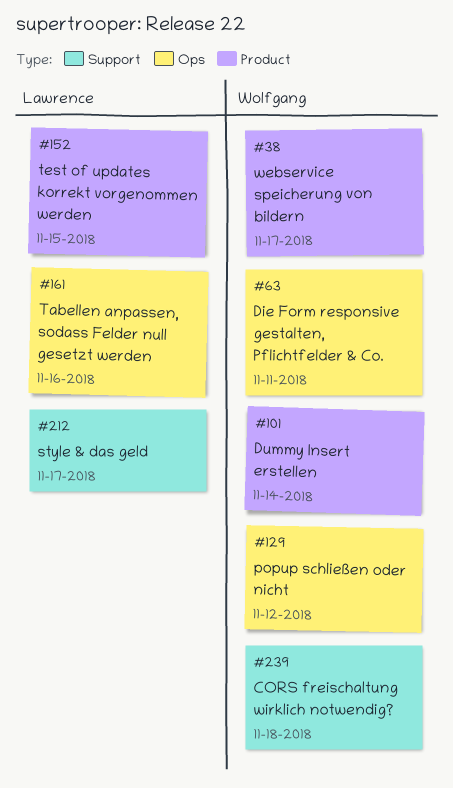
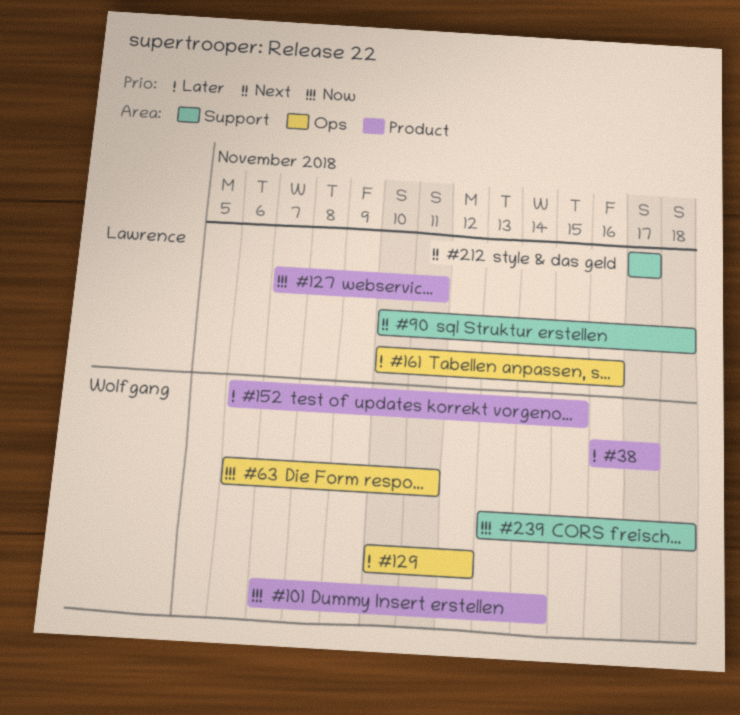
#90: none -> present
#127: none -> present
#152, owner: Lawrence -> Wolfgang

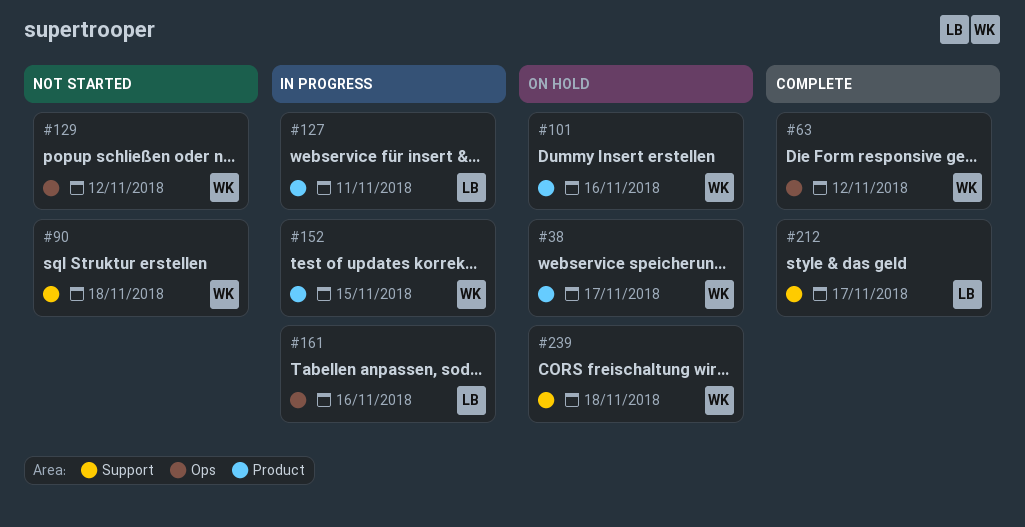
#63, due: Nov 11 -> Nov 12
#90, owner: Lawrence -> Wolfgang
#101, due: Nov 14 -> Nov 16

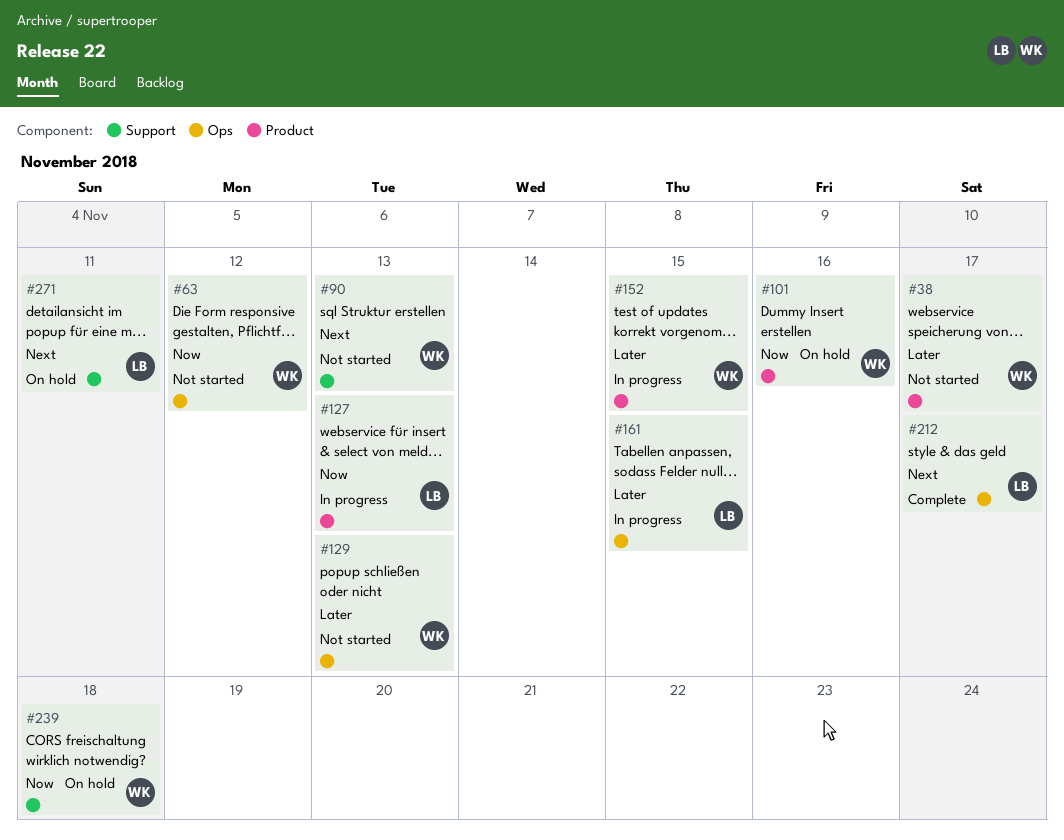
#38, status: On hold -> Not started
#63, status: Complete -> Not started
#90, due: Nov 18 -> Nov 13
#127, due: Nov 11 -> Nov 13
#129, due: Nov 12 -> Nov 13
#161, due: Nov 16 -> Nov 15
#212, label: Support -> Ops
#271: none -> present

